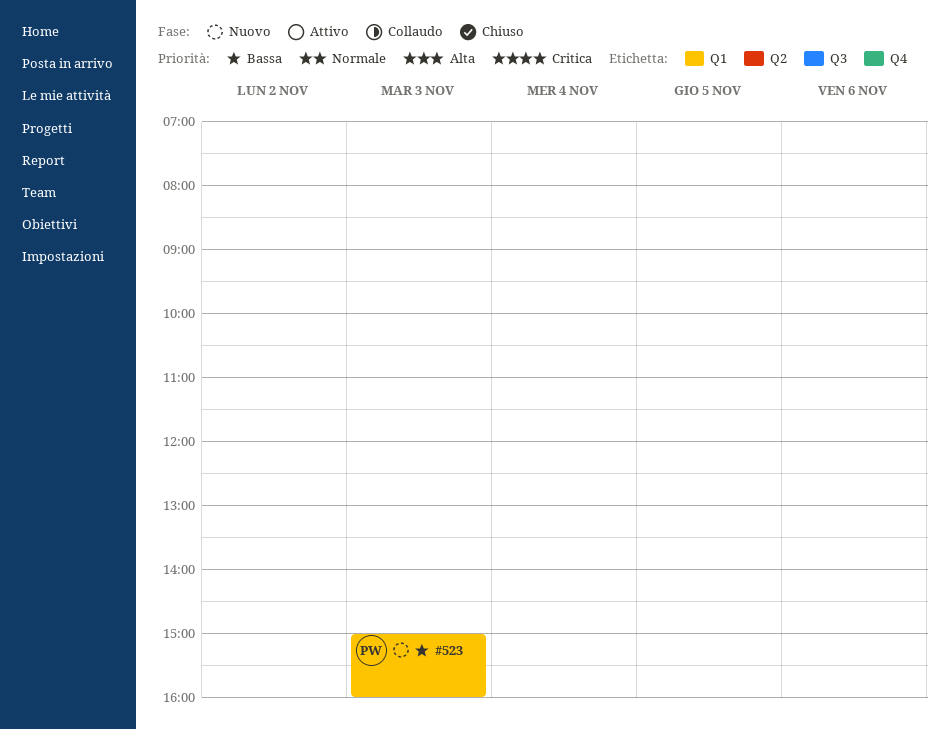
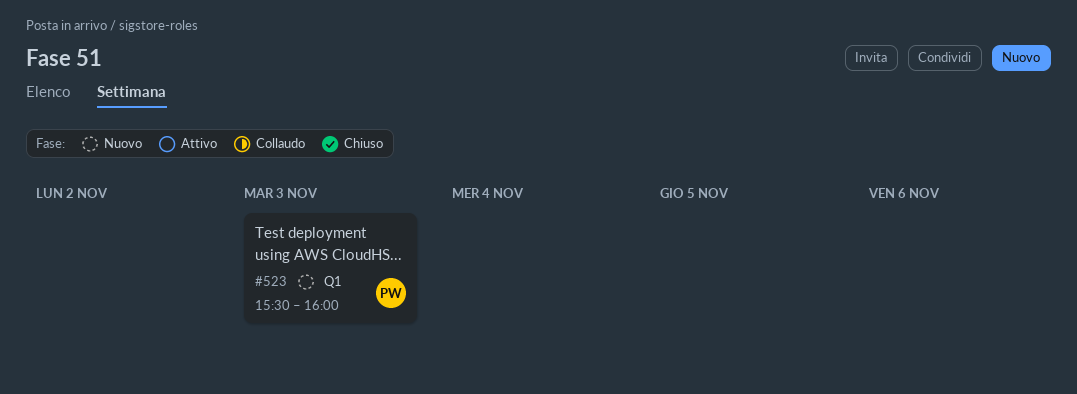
#523, begins: 15:00 -> 15:30

